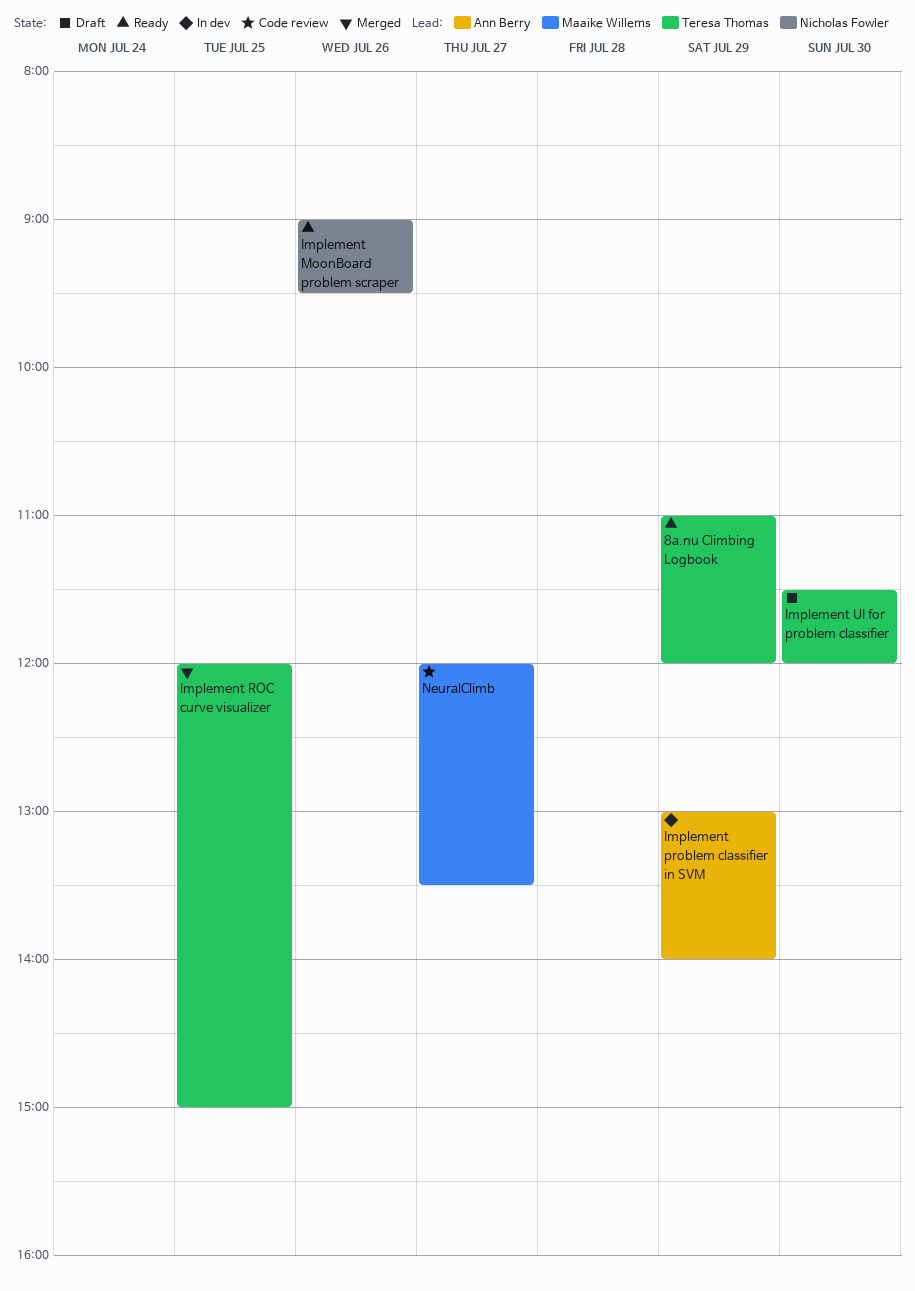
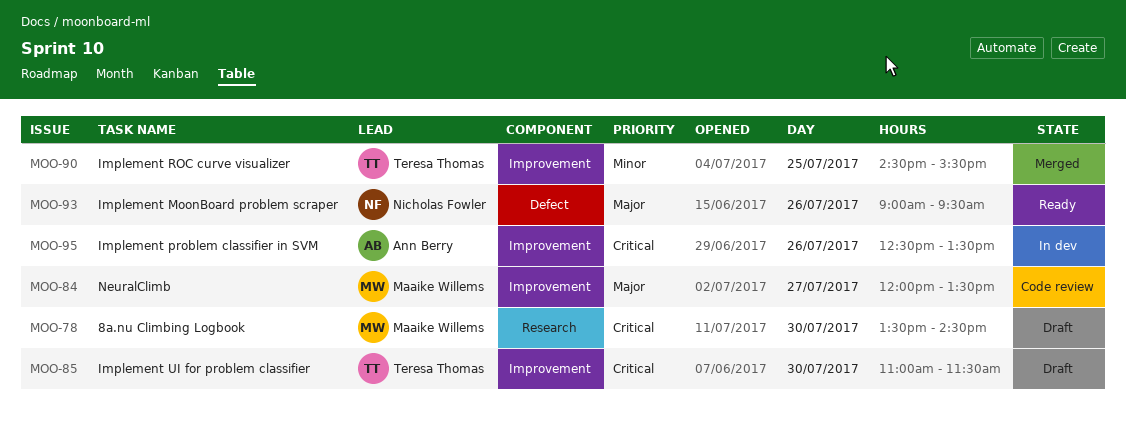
8a.nu Climbing Logbook, status: Ready -> Draft
8a.nu Climbing Logbook, owner: Teresa Thomas -> Maaike Willems
8a.nu Climbing Logbook, day: Jul 29 -> Jul 30
8a.nu Climbing Logbook, begins: 11:00 -> 13:30
8a.nu Climbing Logbook, ends: 12:00 -> 14:30
Implement problem classifier in SVM, day: Jul 29 -> Jul 26
Implement problem classifier in SVM, begins: 13:00 -> 12:30
Implement problem classifier in SVM, ends: 14:00 -> 13:30
Implement ROC curve visualizer, begins: 12:00 -> 14:30
Implement ROC curve visualizer, ends: 15:00 -> 15:30
Implement UI for problem classifier, begins: 11:30 -> 11:00
Implement UI for problem classifier, ends: 12:00 -> 11:30

